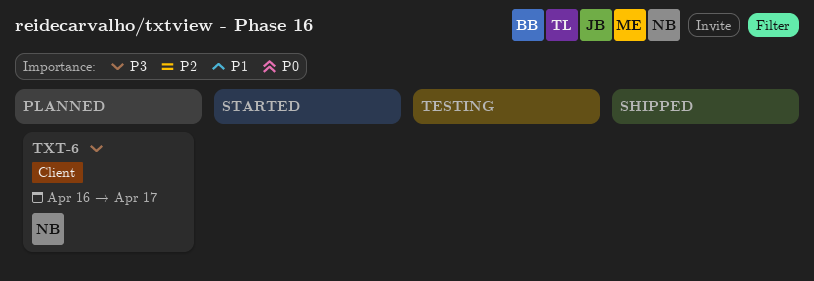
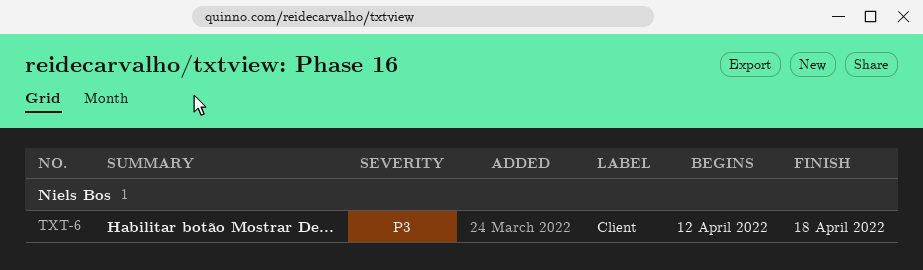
TXT-6, start: Apr 16 -> Apr 12
TXT-6, due: Apr 17 -> Apr 18

